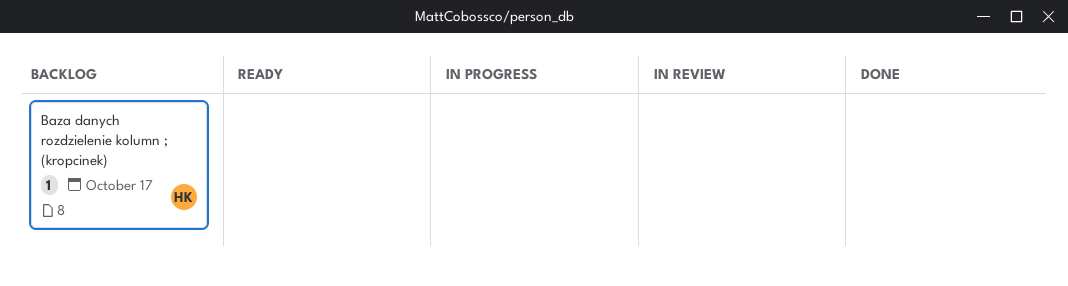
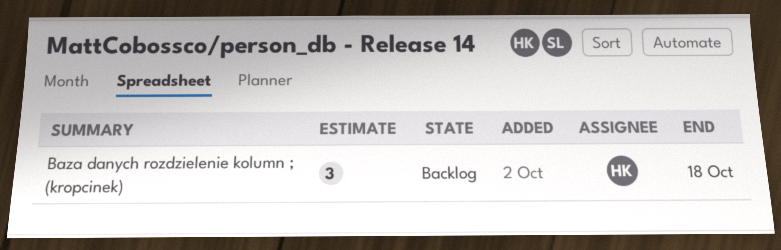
Baza danych rozdzielenie kolumn ; (kropcinek), estimate: 1 -> 3
Baza danych rozdzielenie kolumn ; (kropcinek), due: Oct 17 -> Oct 18

